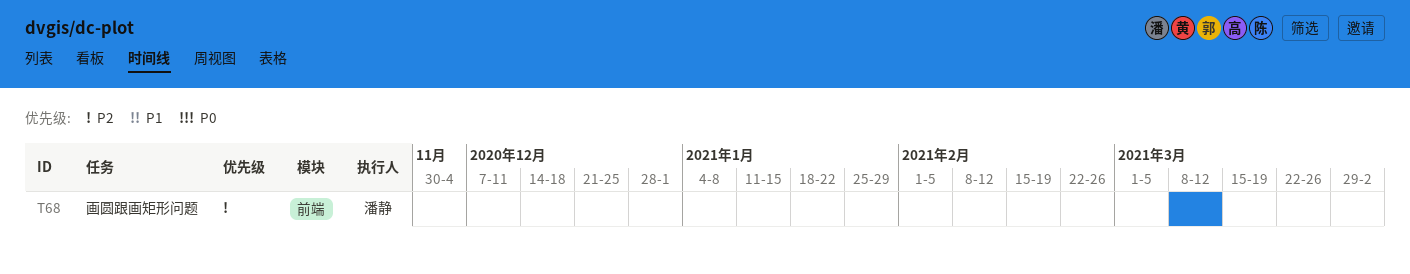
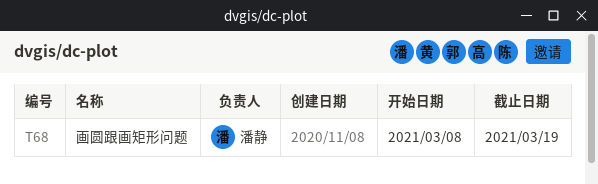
T68, due: Mar 12 -> Mar 19

